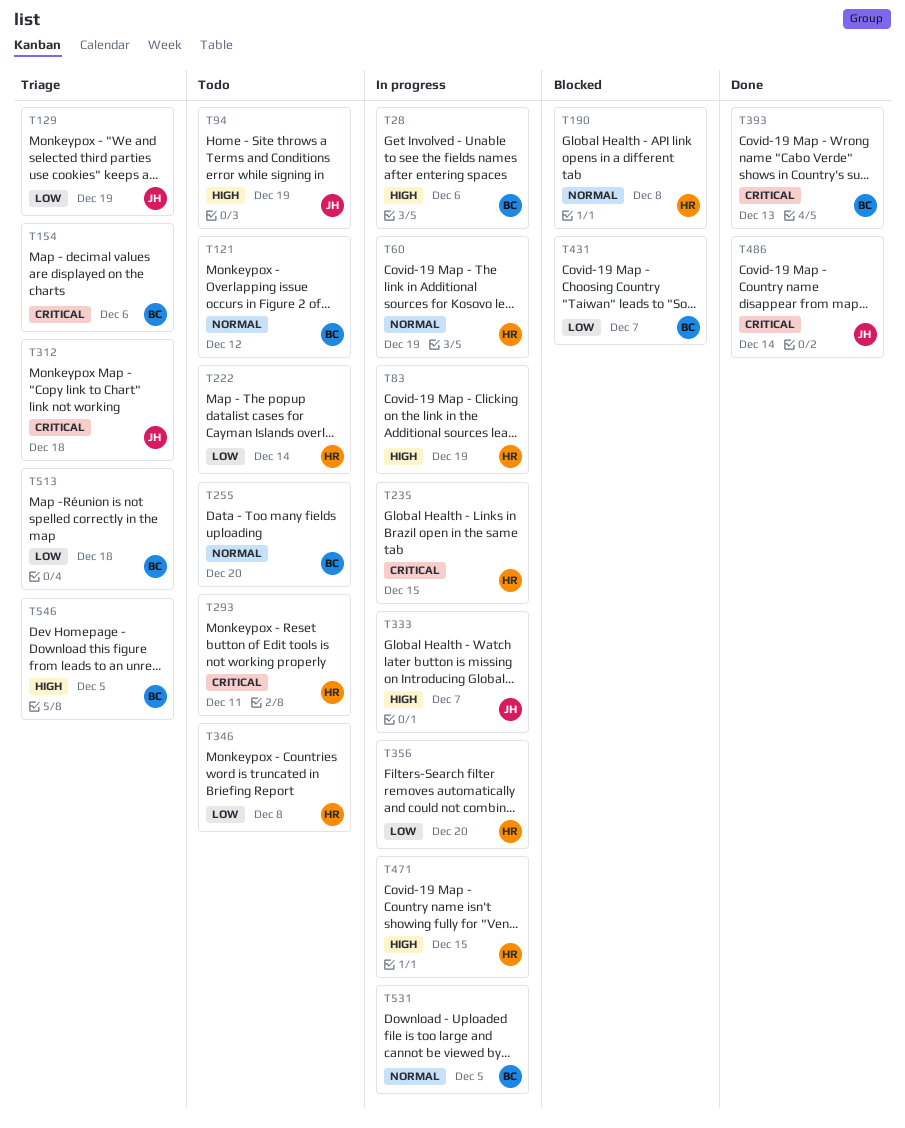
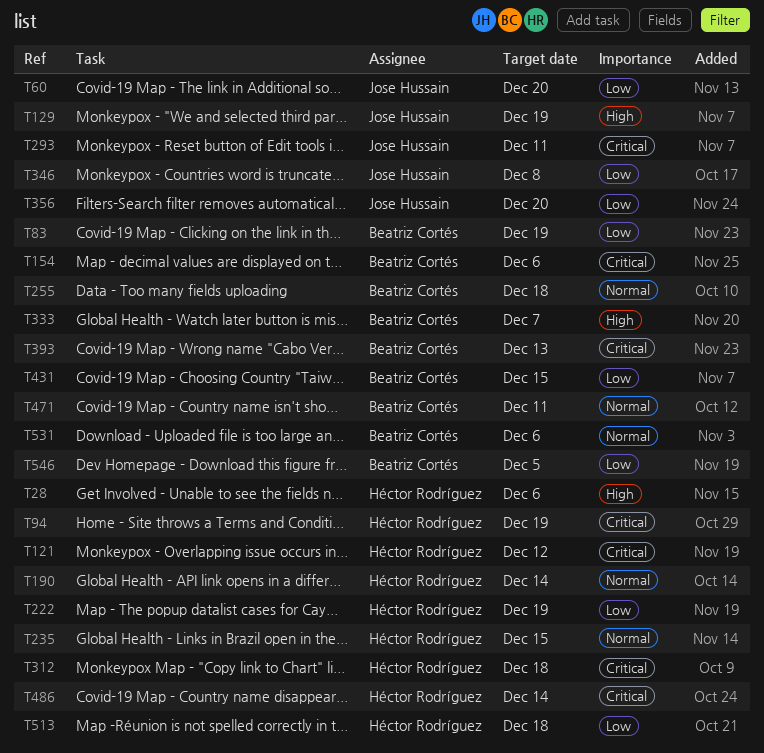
T28, owner: Beatriz Cortés -> Héctor Rodríguez
T60, owner: Héctor Rodríguez -> Jose Hussain
T60, priority: Normal -> Low
T60, due: Dec 19 -> Dec 20
T83, owner: Héctor Rodríguez -> Beatriz Cortés
T83, priority: High -> Low
T94, owner: Jose Hussain -> Héctor Rodríguez
T94, priority: High -> Critical
T121, owner: Beatriz Cortés -> Héctor Rodríguez
T121, priority: Normal -> Critical
T129, priority: Low -> High
T190, due: Dec 8 -> Dec 14
T222, due: Dec 14 -> Dec 19
T235, priority: Critical -> Normal
T255, due: Dec 20 -> Dec 18
T293, owner: Héctor Rodríguez -> Jose Hussain
T312, owner: Jose Hussain -> Héctor Rodríguez
T333, owner: Jose Hussain -> Beatriz Cortés
T346, owner: Héctor Rodríguez -> Jose Hussain
T356, owner: Héctor Rodríguez -> Jose Hussain
T431, due: Dec 7 -> Dec 15
T471, owner: Héctor Rodríguez -> Beatriz Cortés
T471, priority: High -> Normal
T471, due: Dec 15 -> Dec 11
T486, owner: Jose Hussain -> Héctor Rodríguez
T513, owner: Beatriz Cortés -> Héctor Rodríguez
T531, due: Dec 5 -> Dec 6
T546, priority: High -> Low

